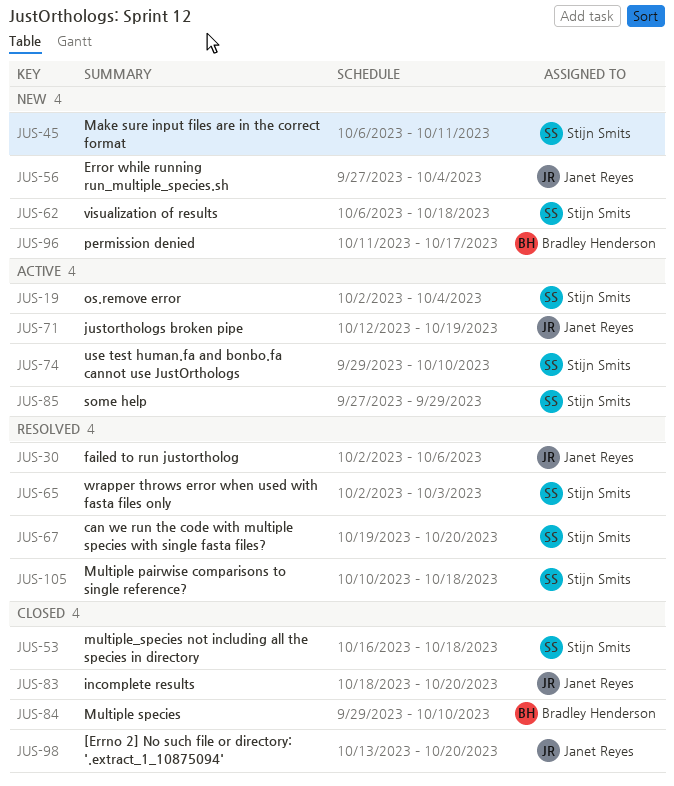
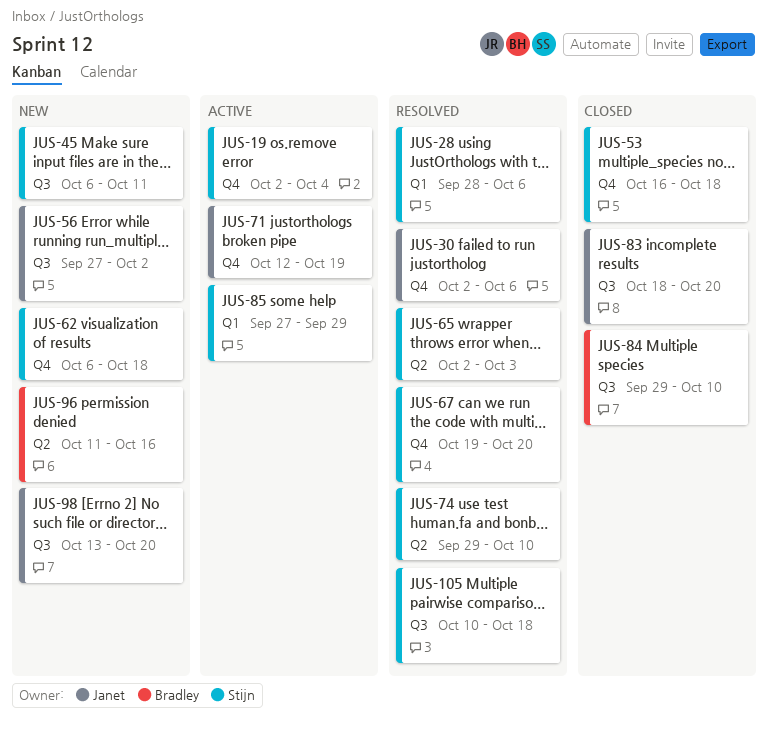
JUS-28: none -> present
JUS-56, due: Oct 4 -> Oct 2
JUS-74, status: Active -> Resolved
JUS-96, due: Oct 17 -> Oct 16
JUS-98, status: Closed -> New

